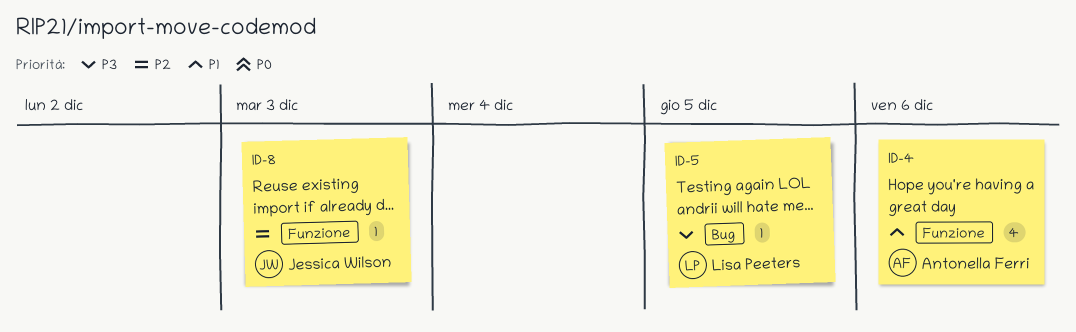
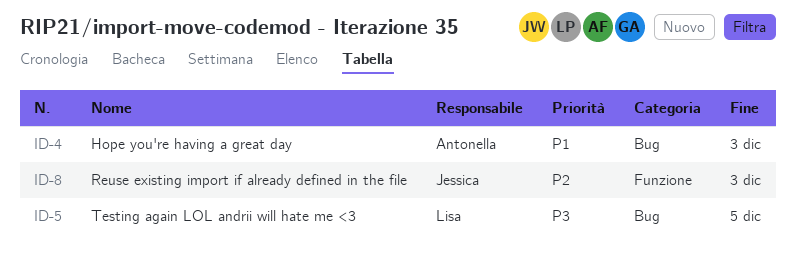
ID-4, label: Funzione -> Bug
ID-4, due: Dec 6 -> Dec 3

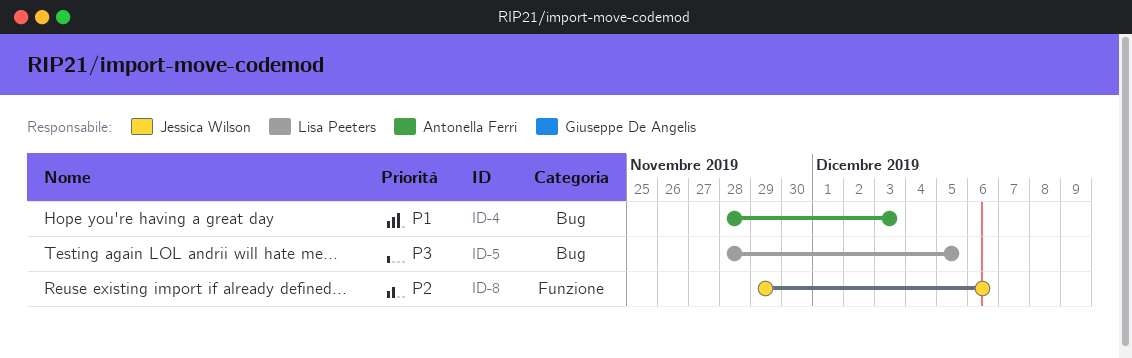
ID-8, due: Dec 3 -> Dec 6

